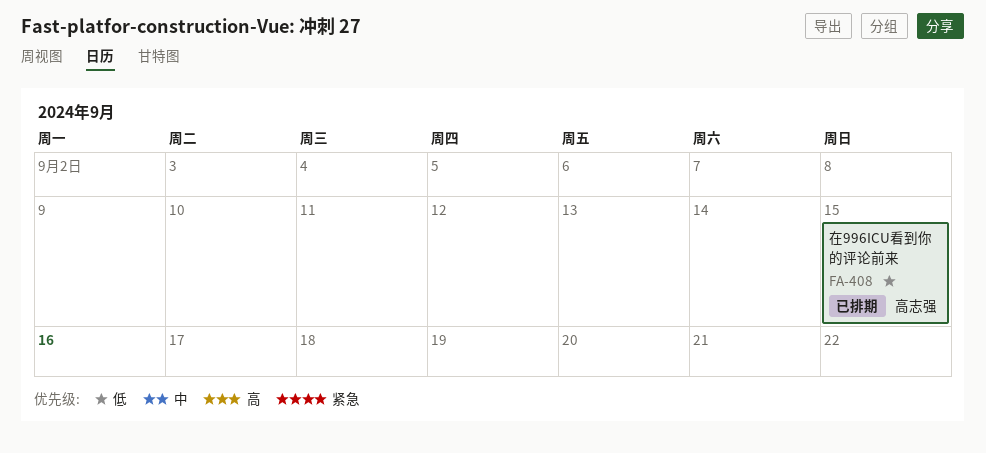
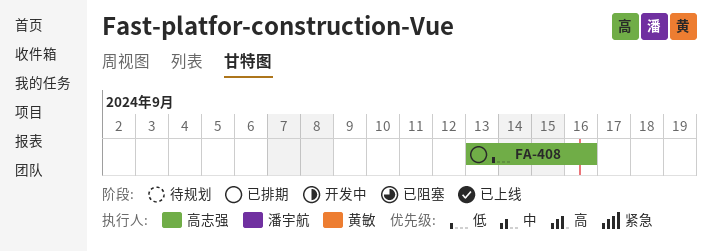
FA-408, due: Sep 15 -> Sep 16

